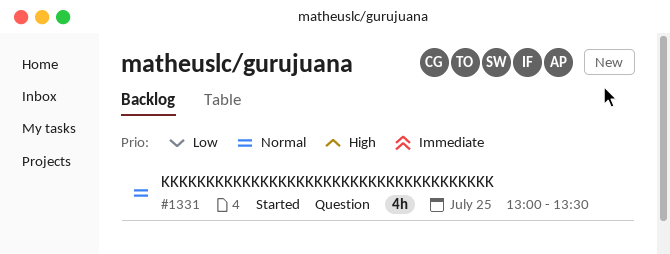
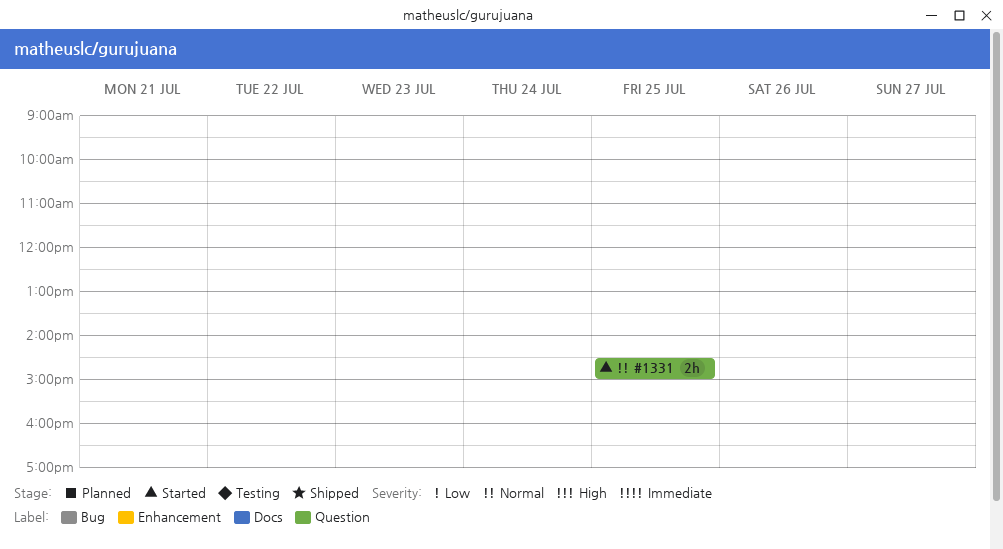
#1331, estimate: 4h -> 2h
#1331, begins: 13:00 -> 14:30
#1331, ends: 13:30 -> 15:00

